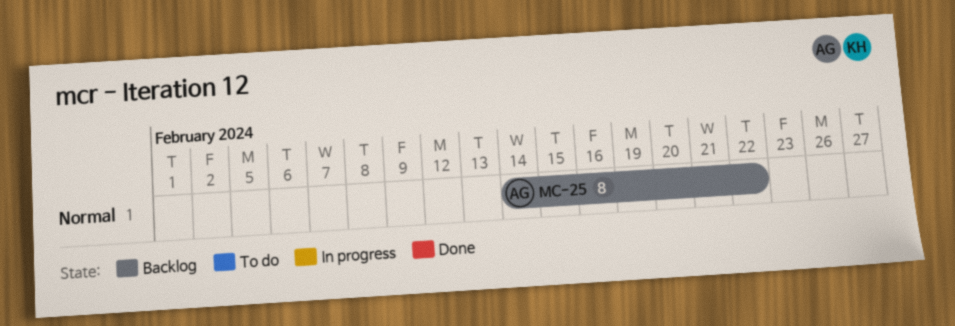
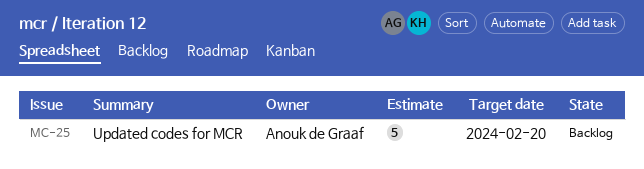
MC-25, estimate: 8 -> 5
MC-25, due: Feb 22 -> Feb 20

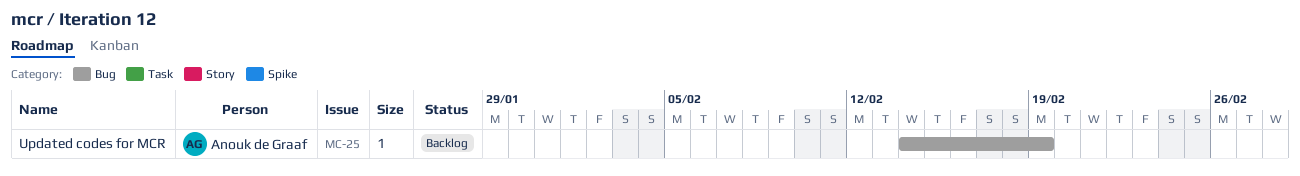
MC-25, estimate: 5 -> 1
MC-25, due: Feb 20 -> Feb 19

